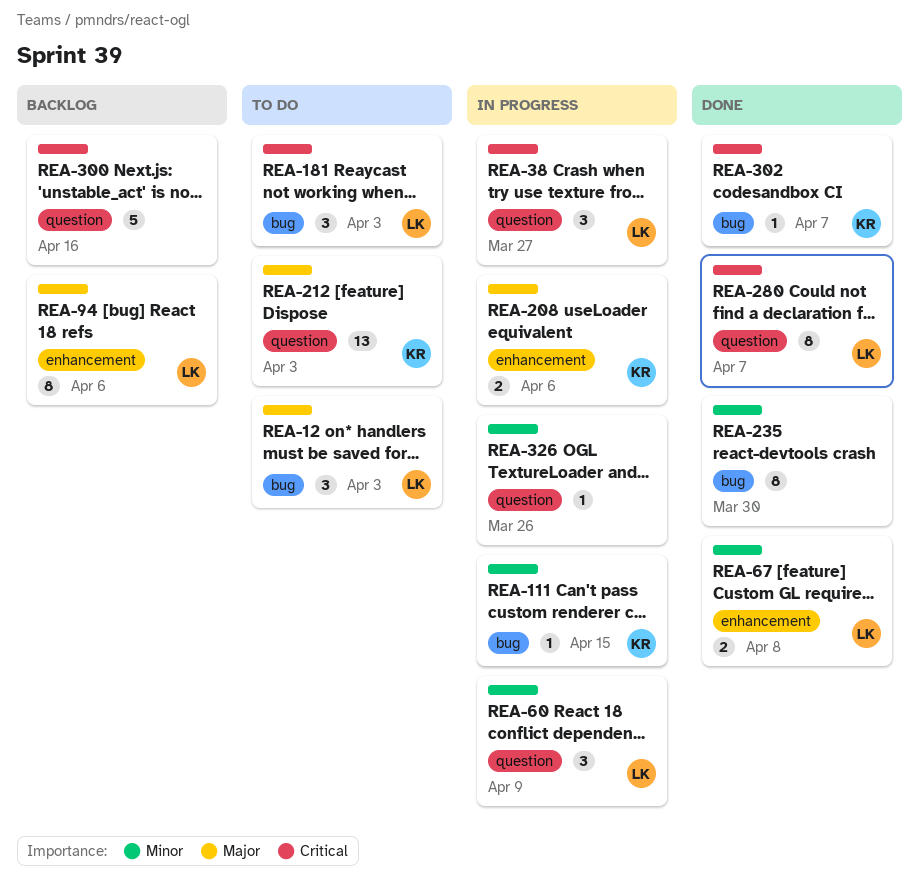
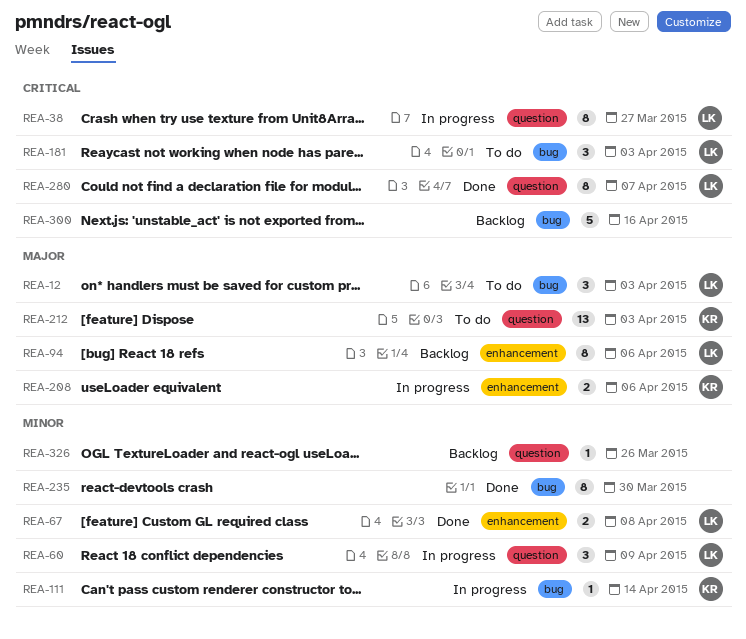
REA-38, estimate: 3 -> 8
REA-111, due: Apr 15 -> Apr 14
REA-300, label: question -> bug
REA-302: present -> none
REA-326, status: In progress -> Backlog

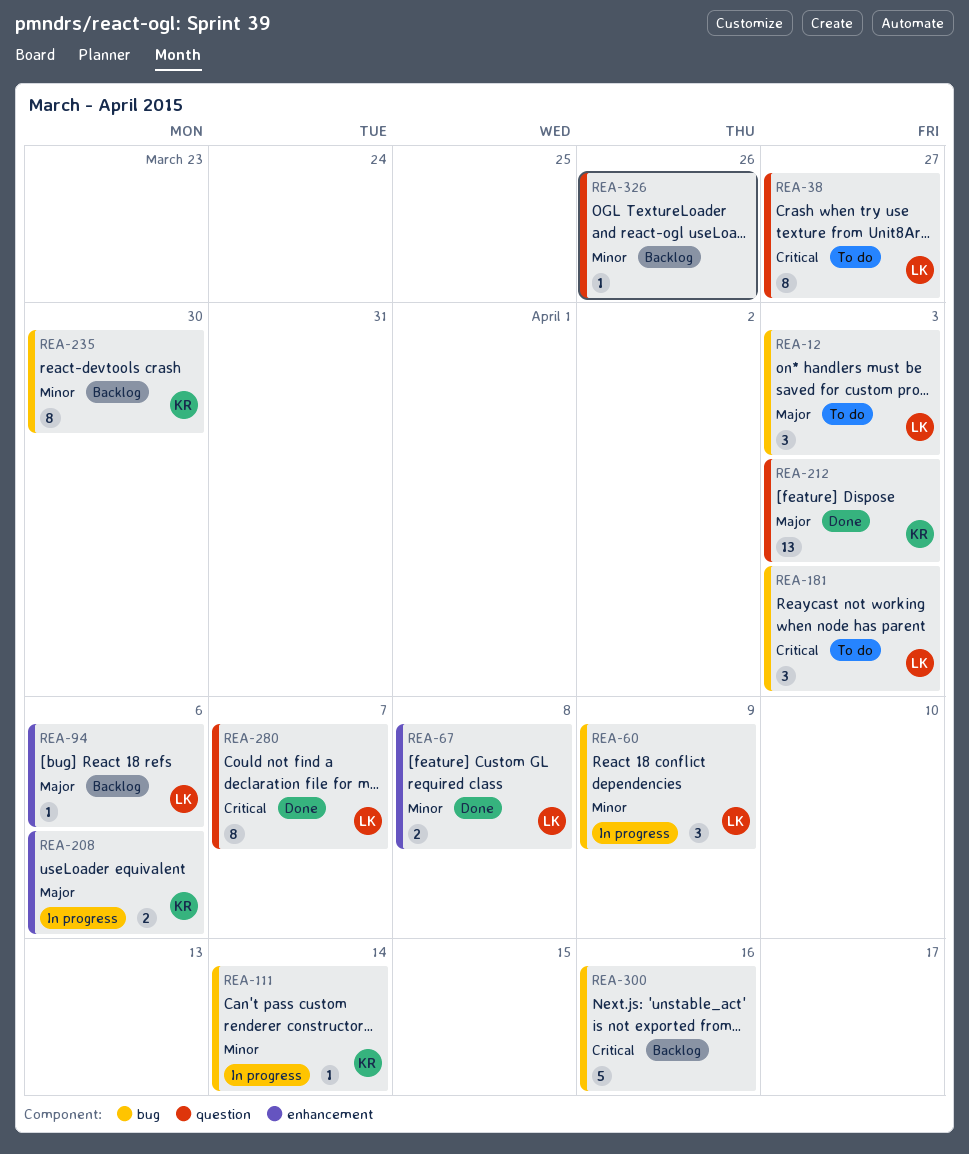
REA-38, status: In progress -> To do
REA-60, label: question -> bug
REA-94, estimate: 8 -> 1
REA-212, status: To do -> Done
REA-235, status: Done -> Backlog
REA-235, owner: none -> KR

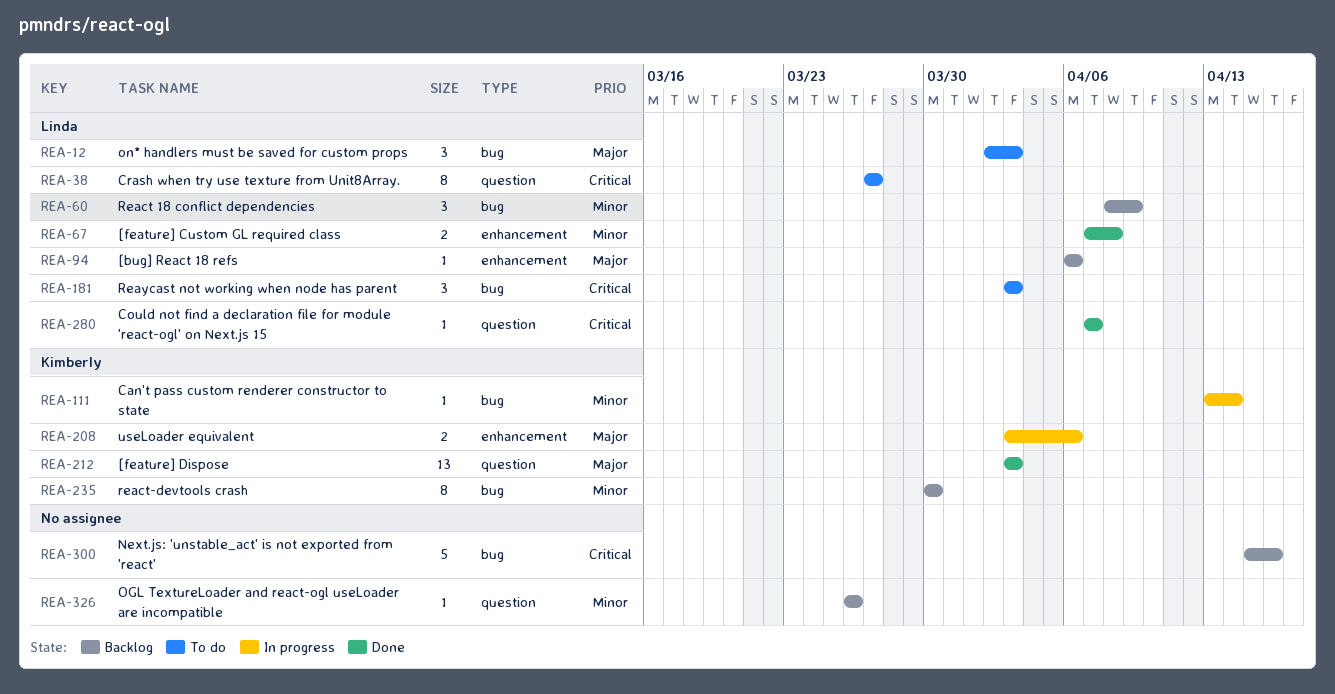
REA-60, status: In progress -> Backlog
REA-280, estimate: 8 -> 1

